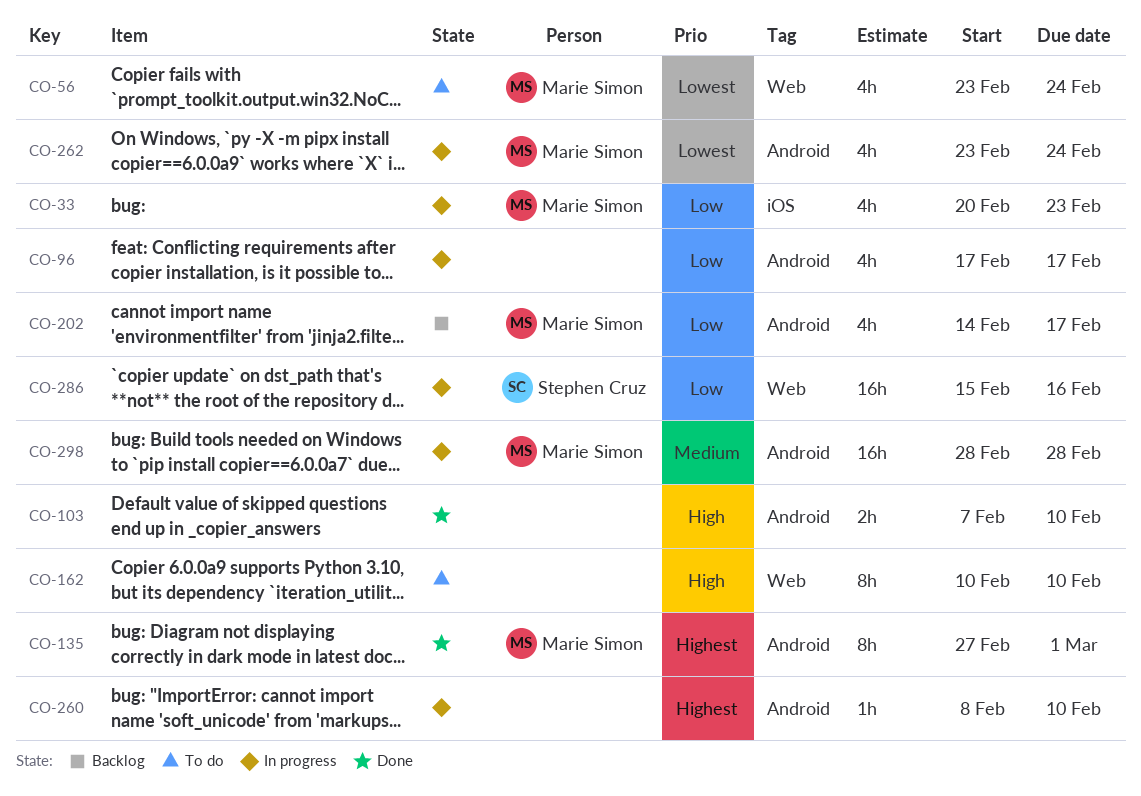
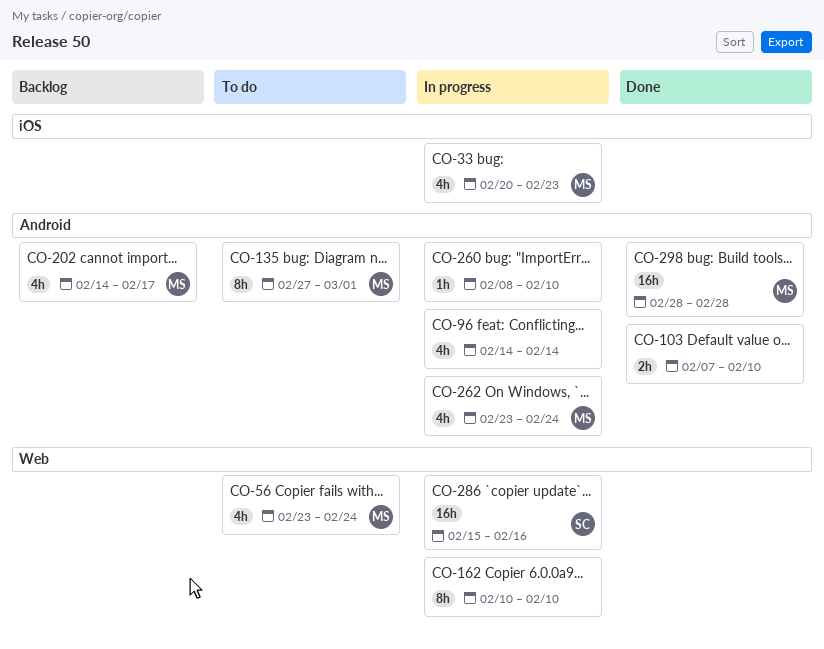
CO-96, start: Feb 17 -> Feb 14
CO-96, due: Feb 17 -> Feb 14
CO-135, status: Done -> To do
CO-162, status: To do -> In progress
CO-298, status: In progress -> Done

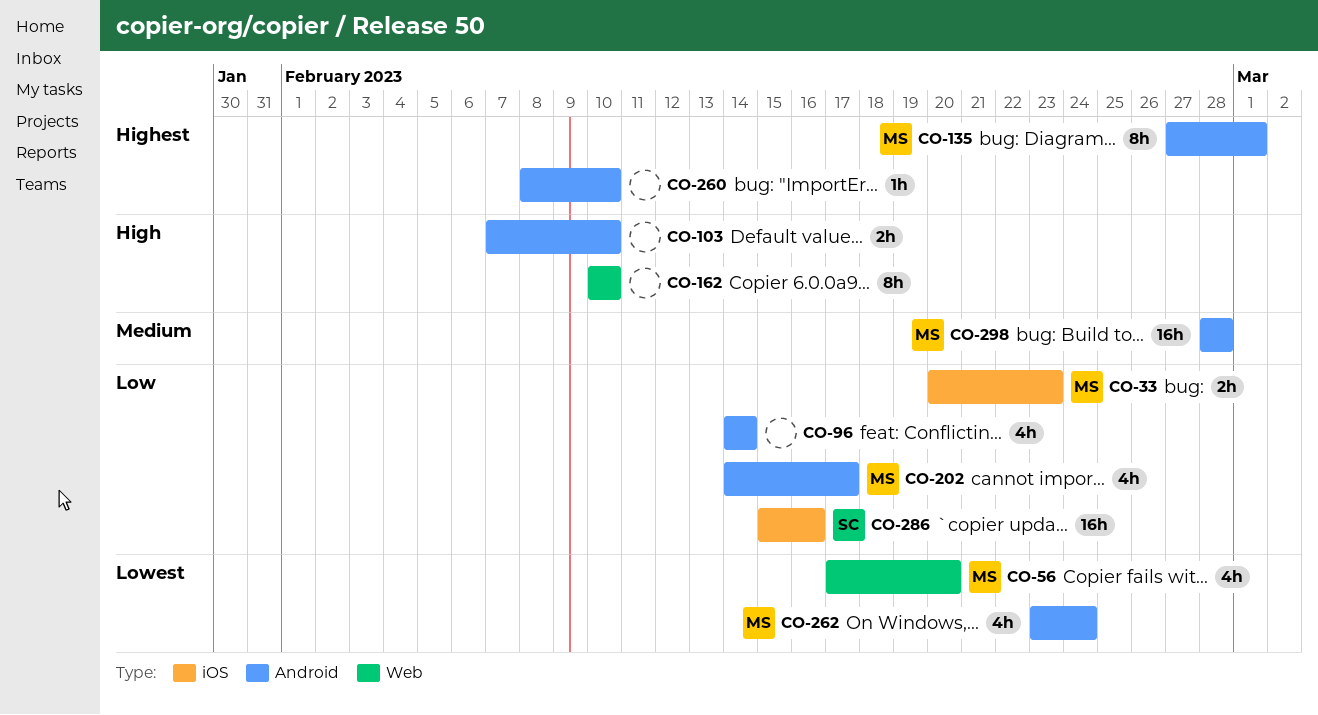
CO-33, estimate: 4h -> 2h
CO-56, start: Feb 23 -> Feb 17
CO-56, due: Feb 24 -> Feb 20
CO-286, label: Web -> iOS

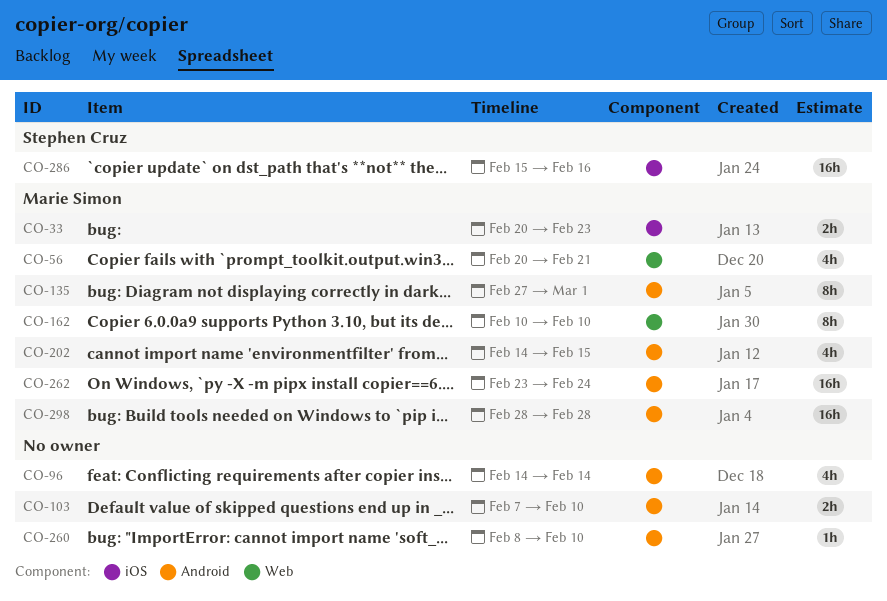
CO-56, start: Feb 17 -> Feb 20
CO-56, due: Feb 20 -> Feb 21
CO-162, owner: none -> Marie Simon
CO-202, due: Feb 17 -> Feb 15
CO-262, estimate: 4h -> 16h

